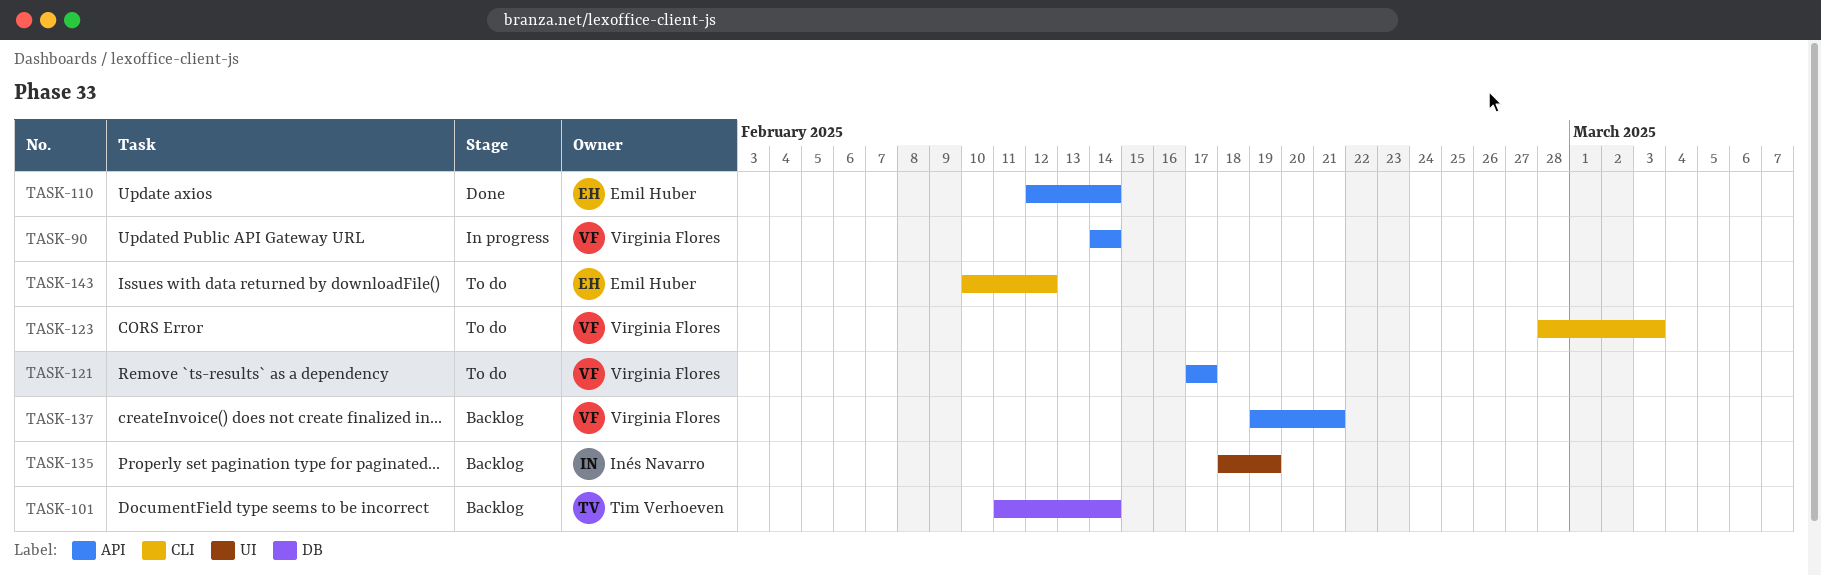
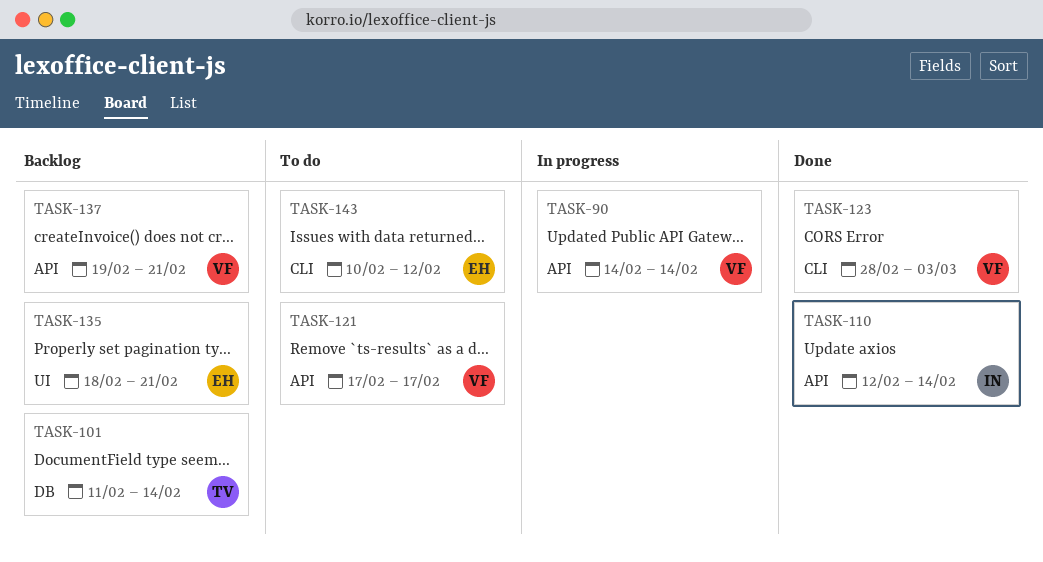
TASK-110, owner: Emil Huber -> Inés Navarro
TASK-123, status: To do -> Done
TASK-135, owner: Inés Navarro -> Emil Huber
TASK-135, due: Feb 19 -> Feb 21

